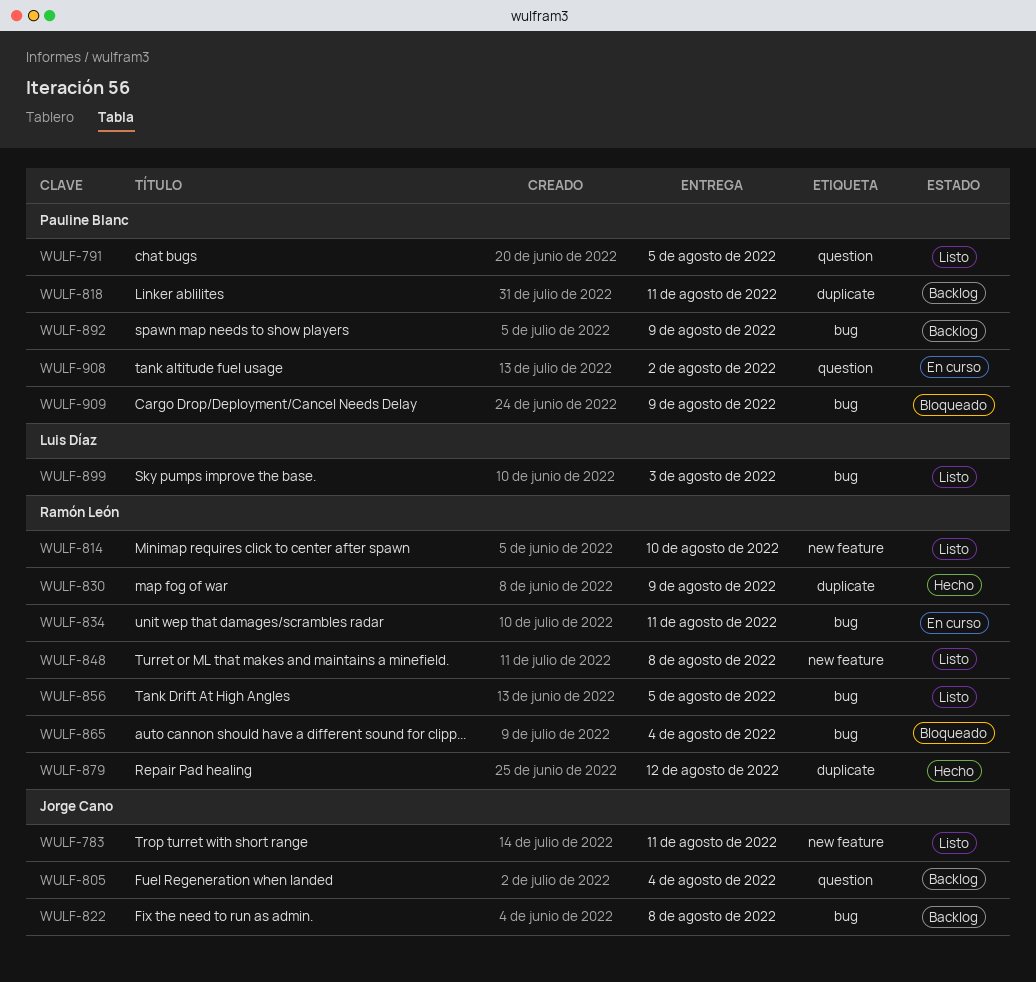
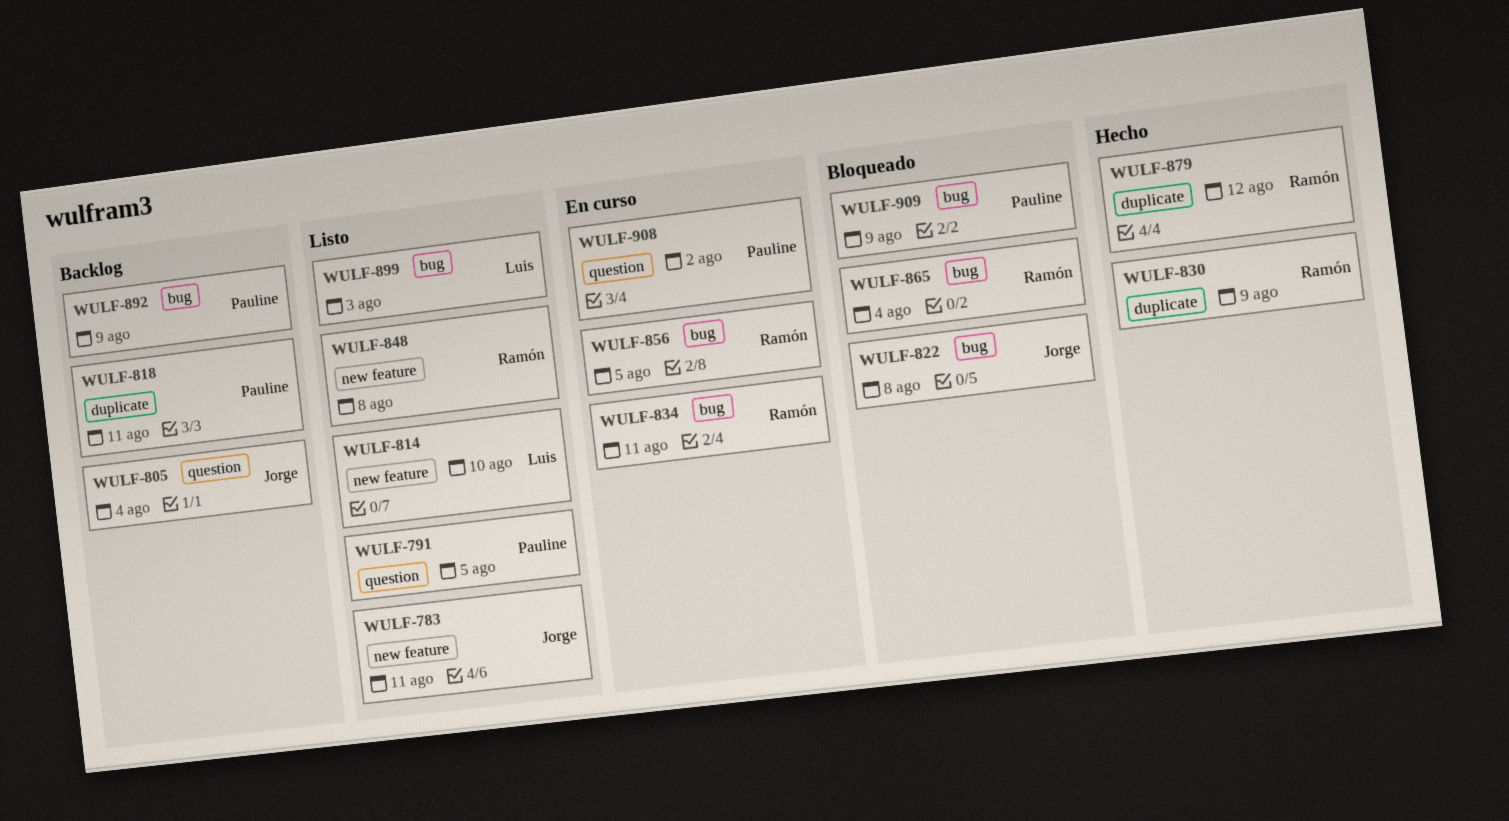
WULF-814, owner: Ramón León -> Luis Díaz
WULF-822, status: Backlog -> Bloqueado
WULF-856, status: Listo -> En curso

